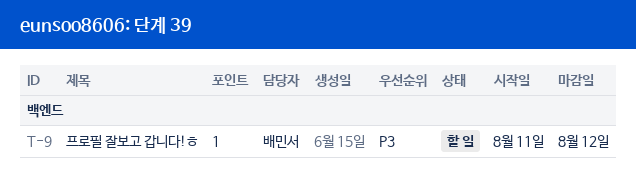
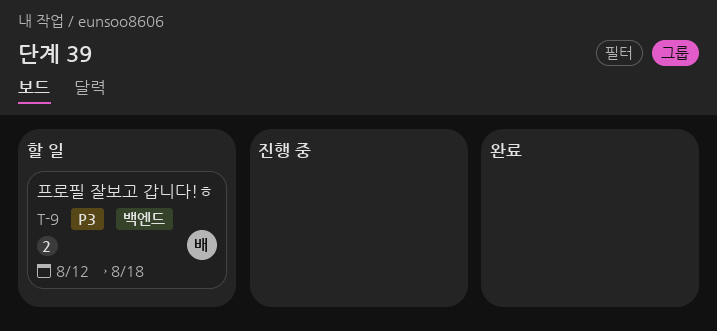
T-9, estimate: 1 -> 2
T-9, start: Aug 11 -> Aug 12
T-9, due: Aug 12 -> Aug 18

